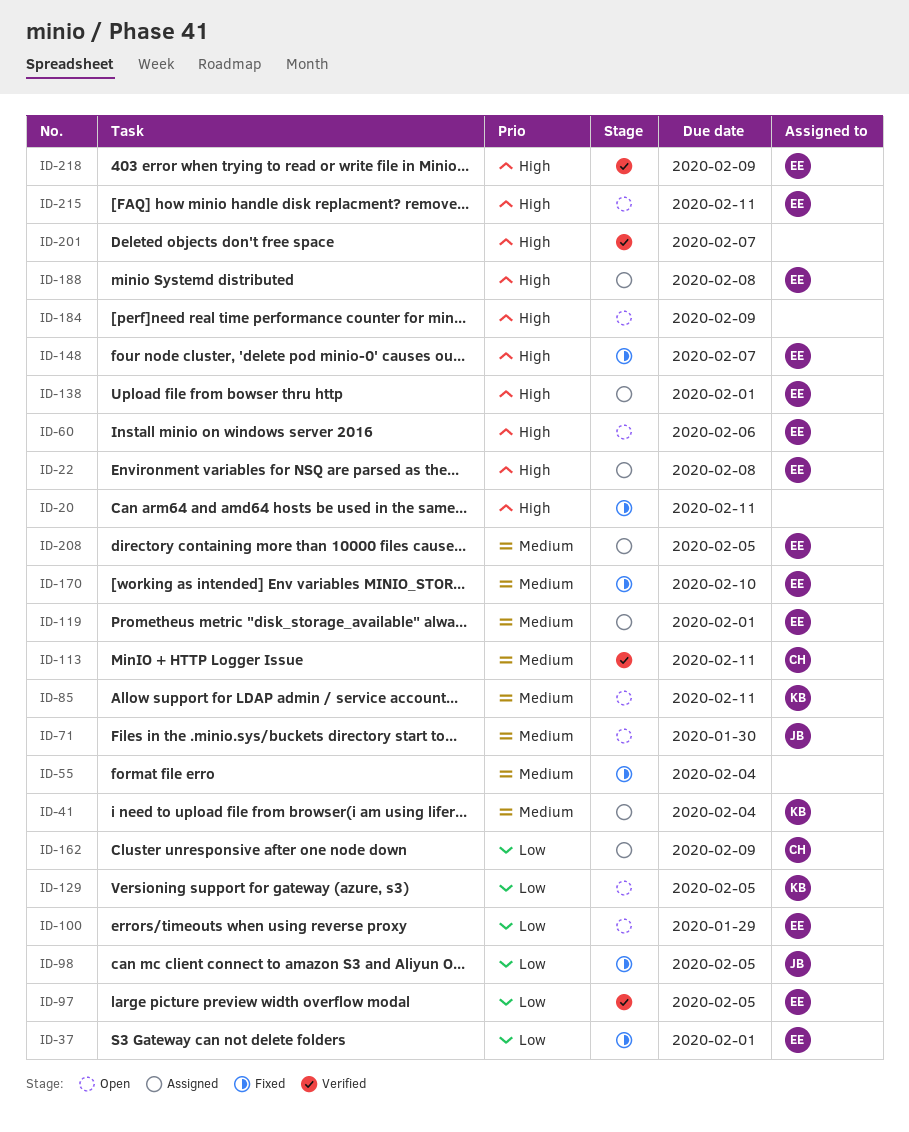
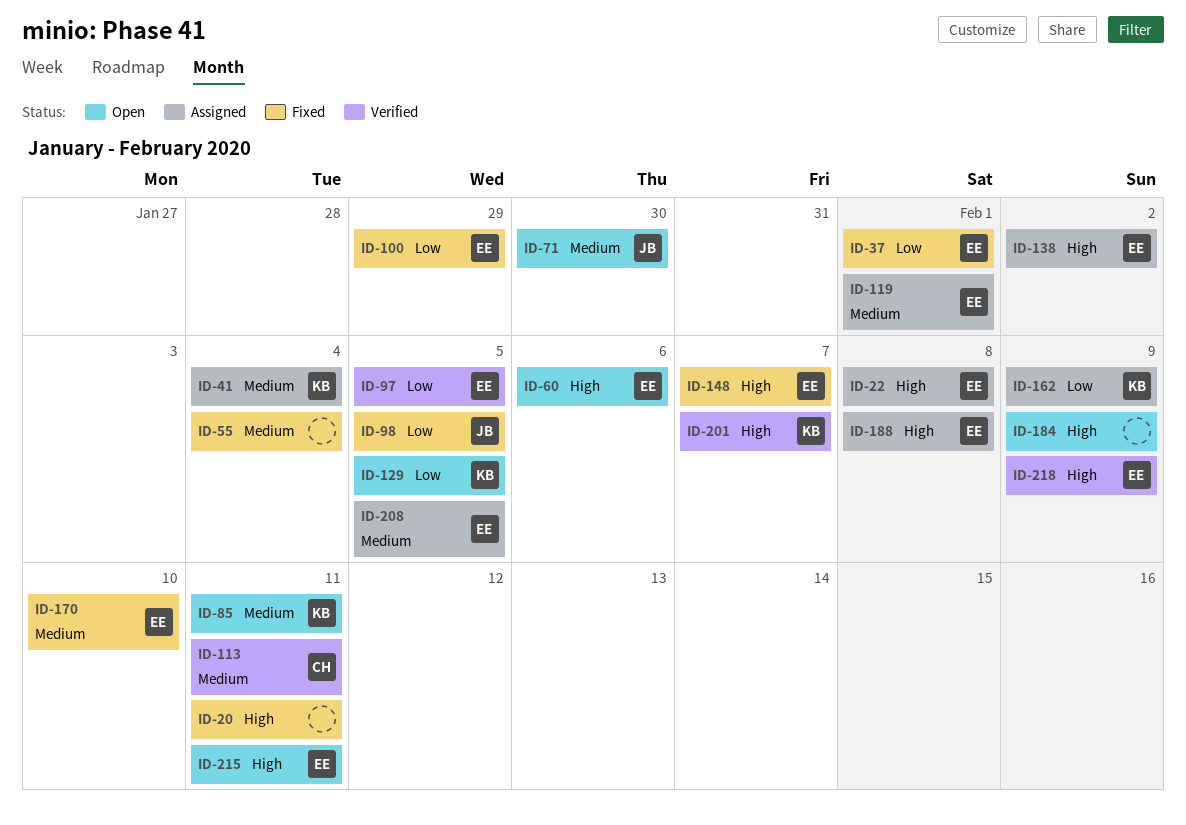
ID-100, status: Open -> Fixed
ID-138, due: Feb 1 -> Feb 2
ID-162, owner: CH -> KB
ID-201, owner: none -> KB

